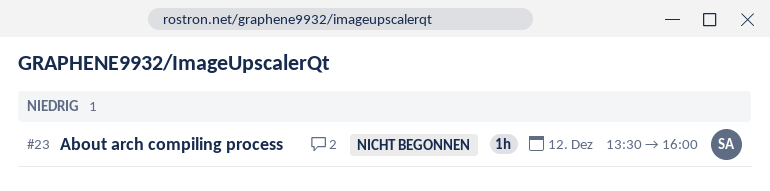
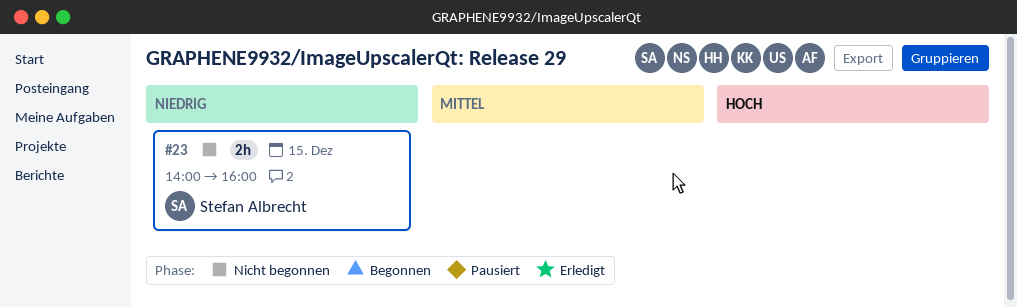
#23, estimate: 1h -> 2h
#23, day: Dec 12 -> Dec 15
#23, begins: 13:30 -> 14:00

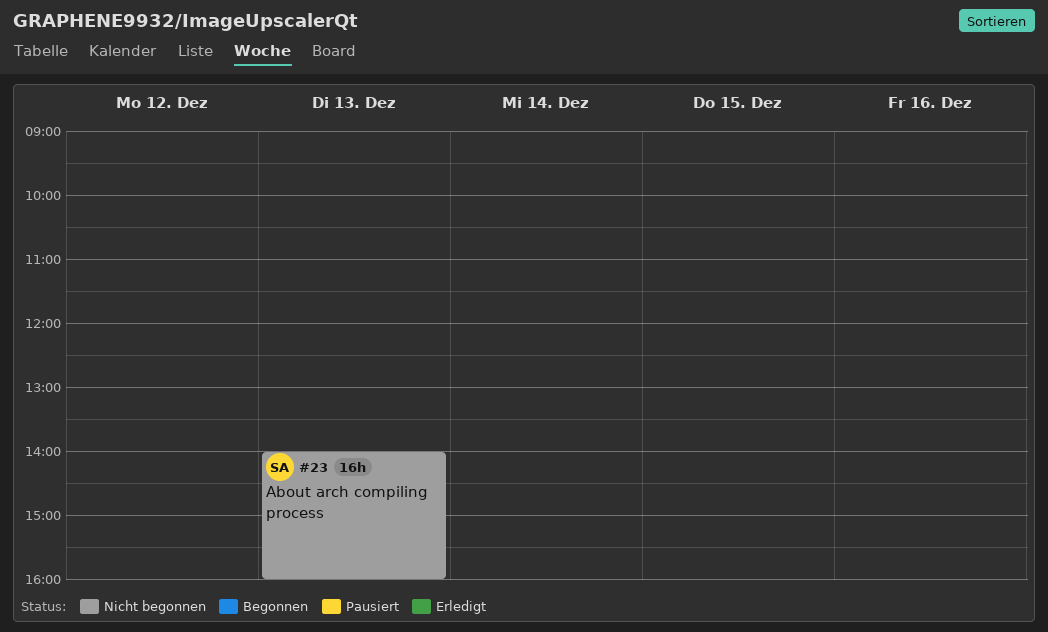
#23, estimate: 2h -> 16h
#23, day: Dec 15 -> Dec 13

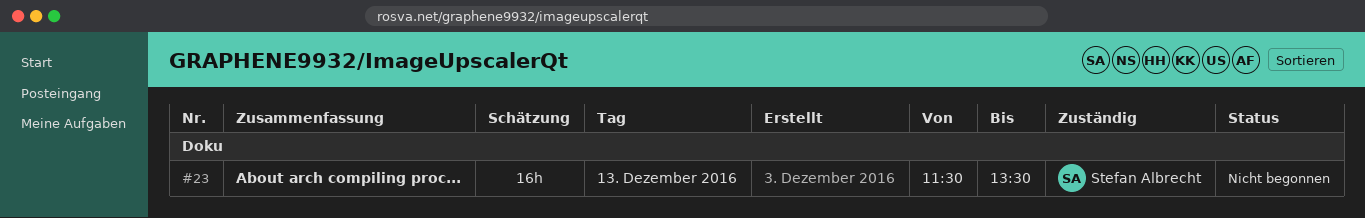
#23, begins: 14:00 -> 11:30
#23, ends: 16:00 -> 13:30

